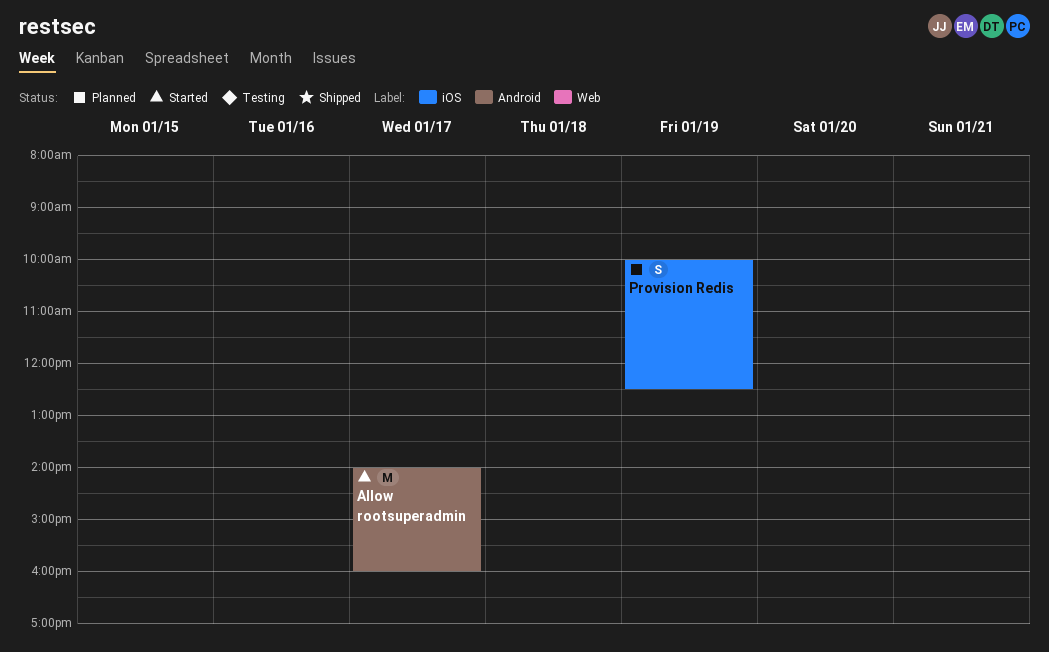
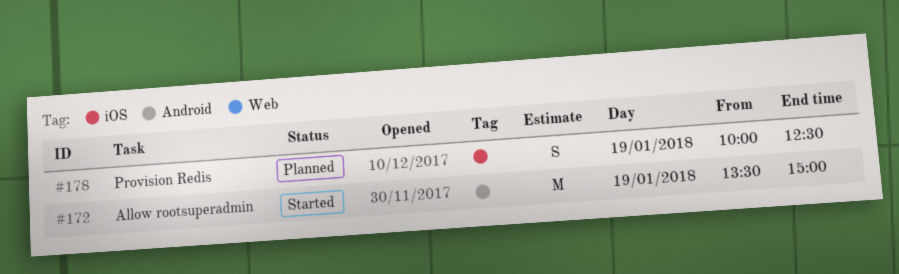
Allow rootsuperadmin, day: Jan 17 -> Jan 19
Allow rootsuperadmin, begins: 14:00 -> 13:30
Allow rootsuperadmin, ends: 16:00 -> 15:00

